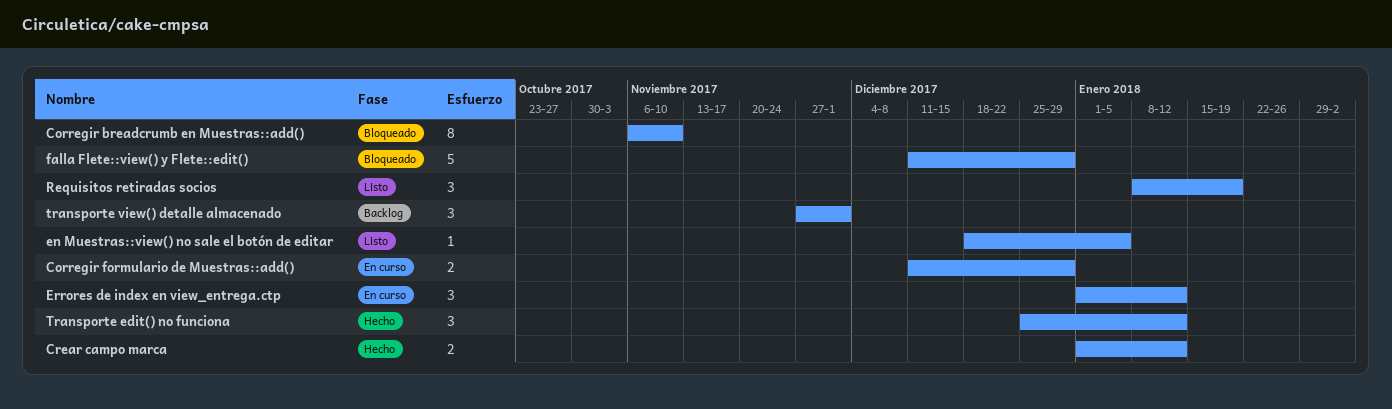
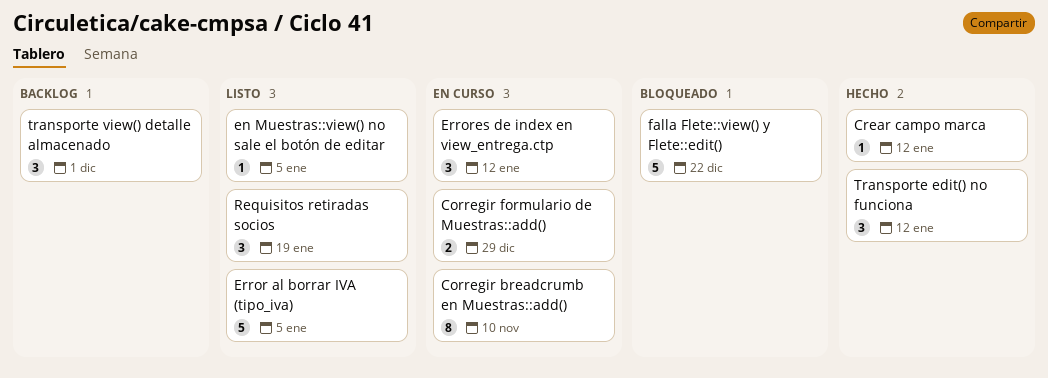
Corregir breadcrumb en Muestras::add(), status: Bloqueado -> En curso
Crear campo marca, estimate: 2 -> 1
Error al borrar IVA (tipo_iva): none -> present
falla Flete::view() y Flete::edit(), due: Dec 29 -> Dec 22

